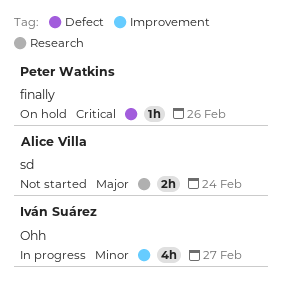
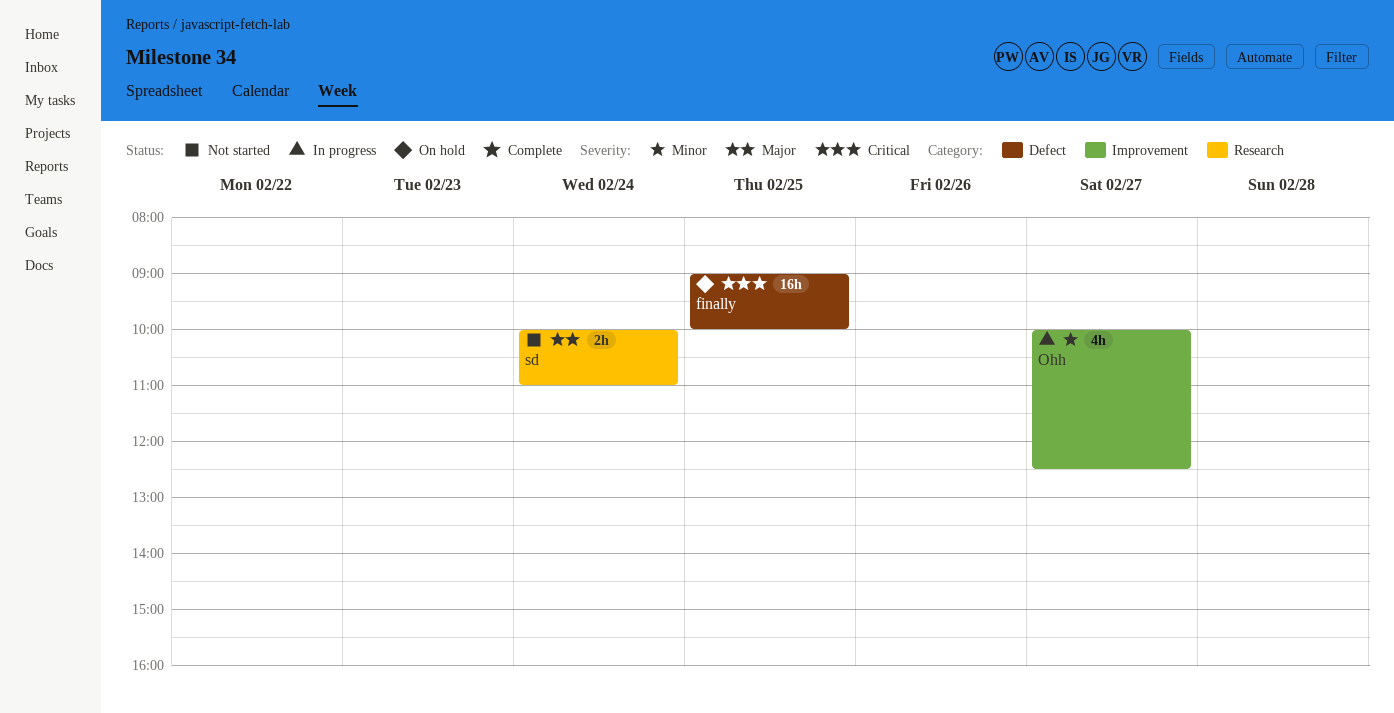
finally, estimate: 1h -> 16h
finally, day: Feb 26 -> Feb 25

